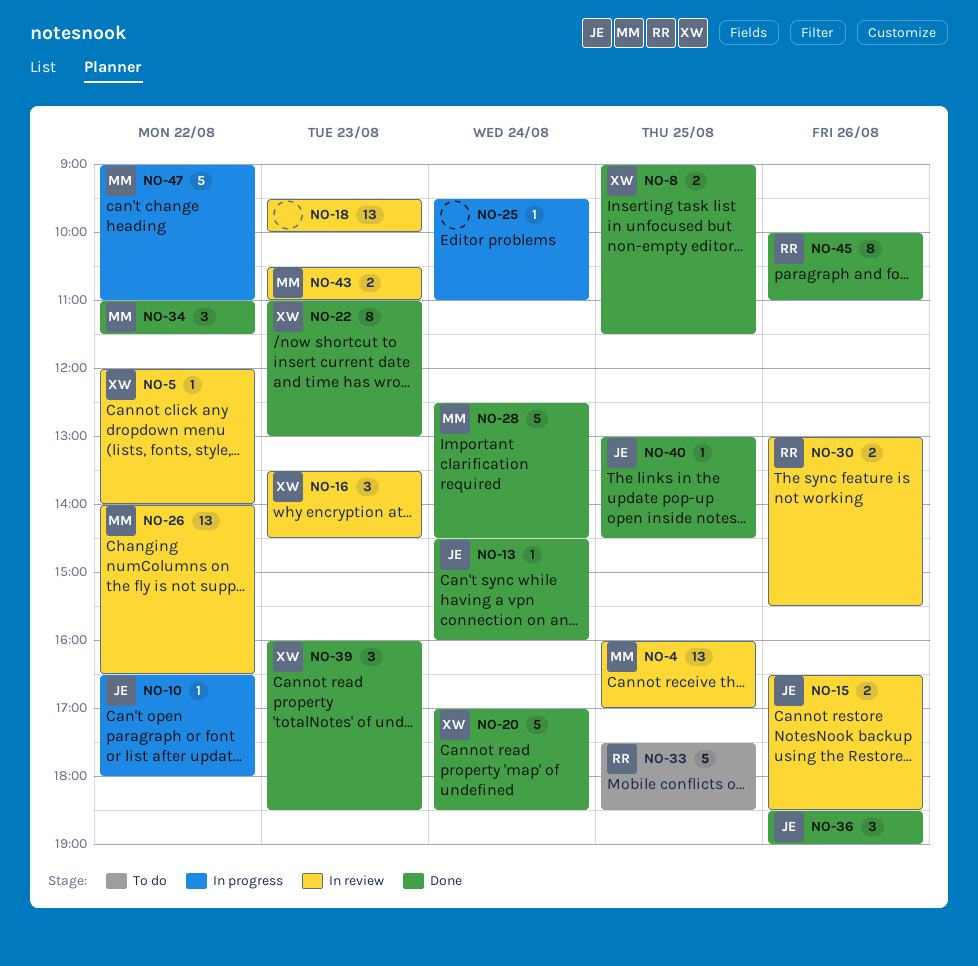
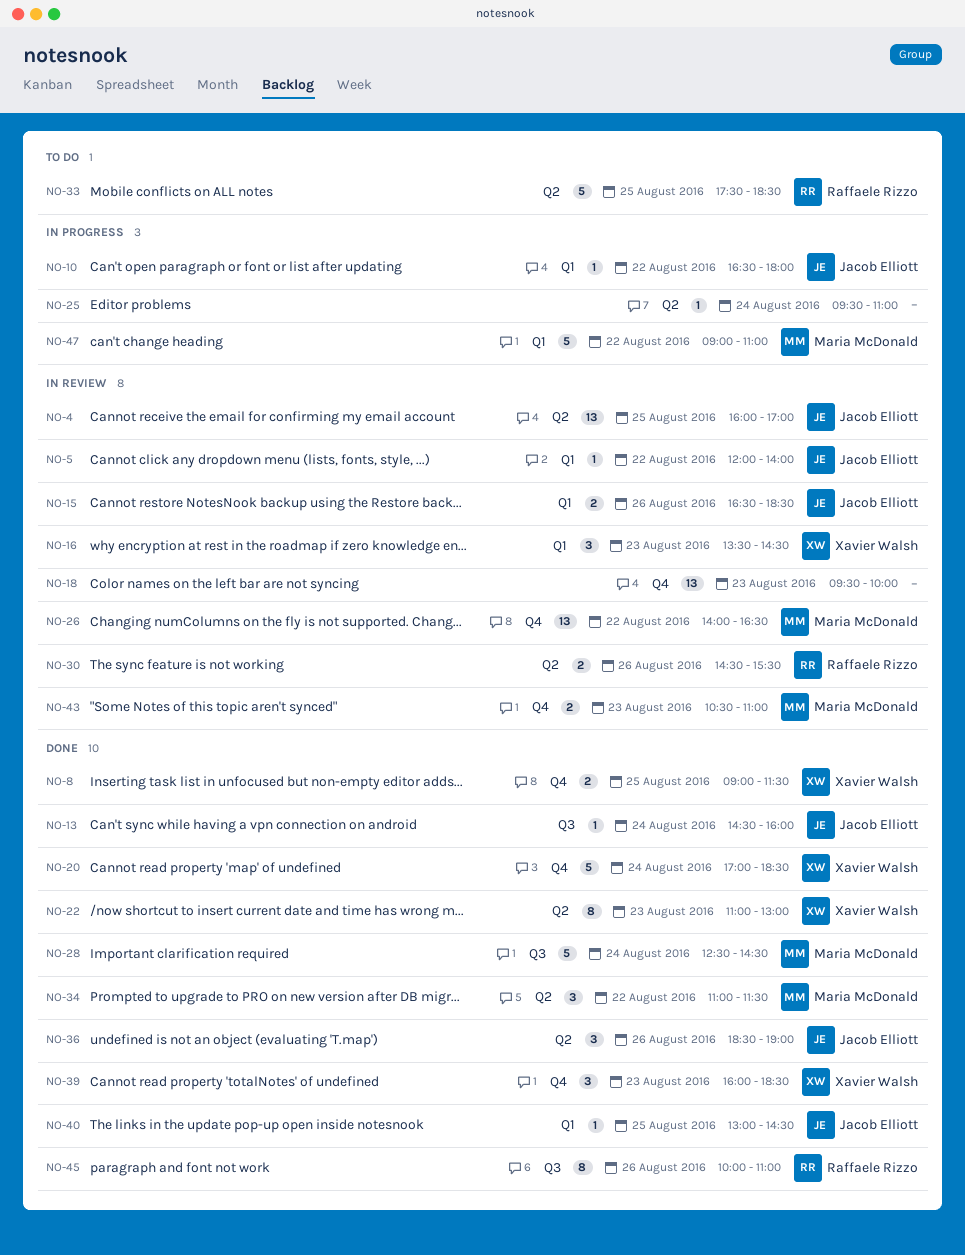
NO-4, owner: Maria McDonald -> Jacob Elliott
NO-5, owner: Xavier Walsh -> Jacob Elliott
NO-30, begins: 13:00 -> 14:30

